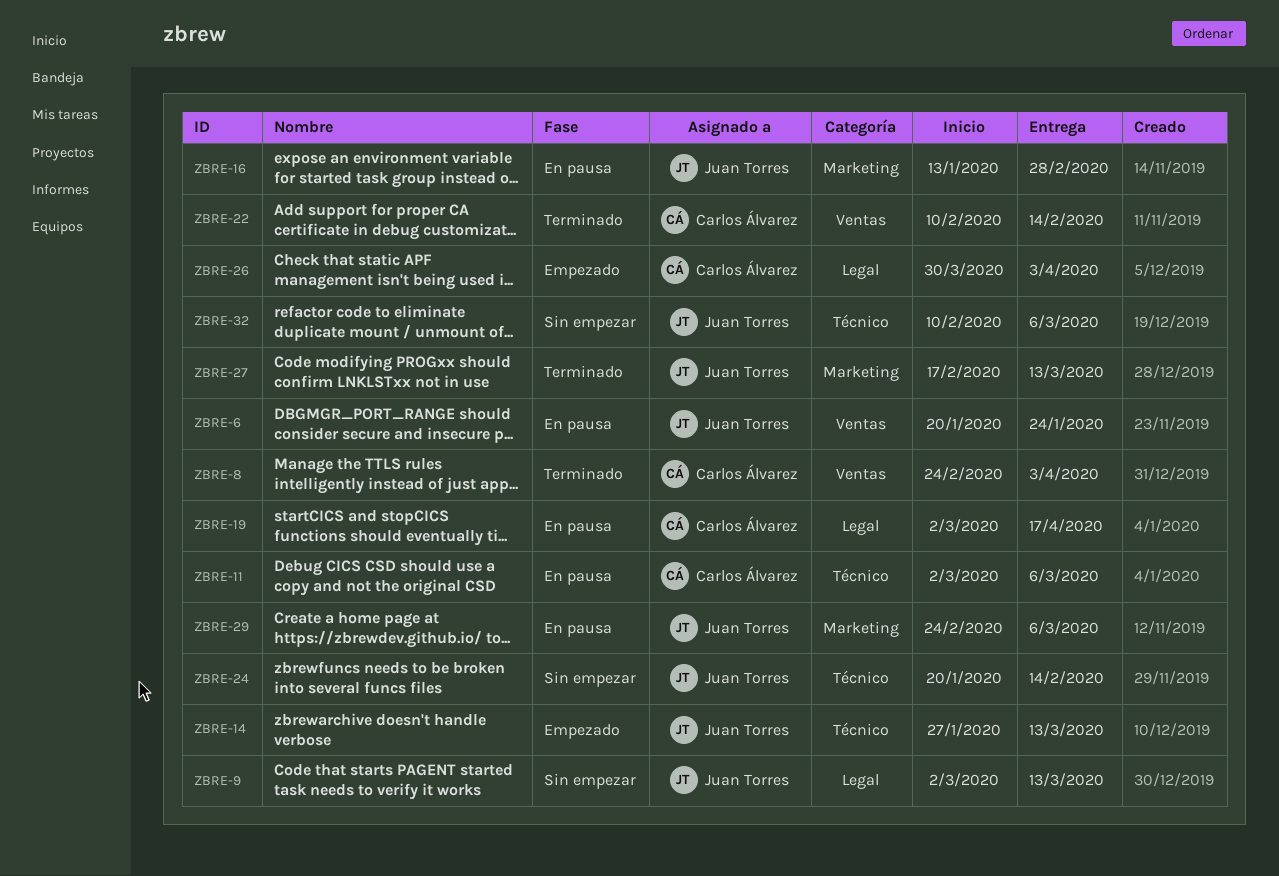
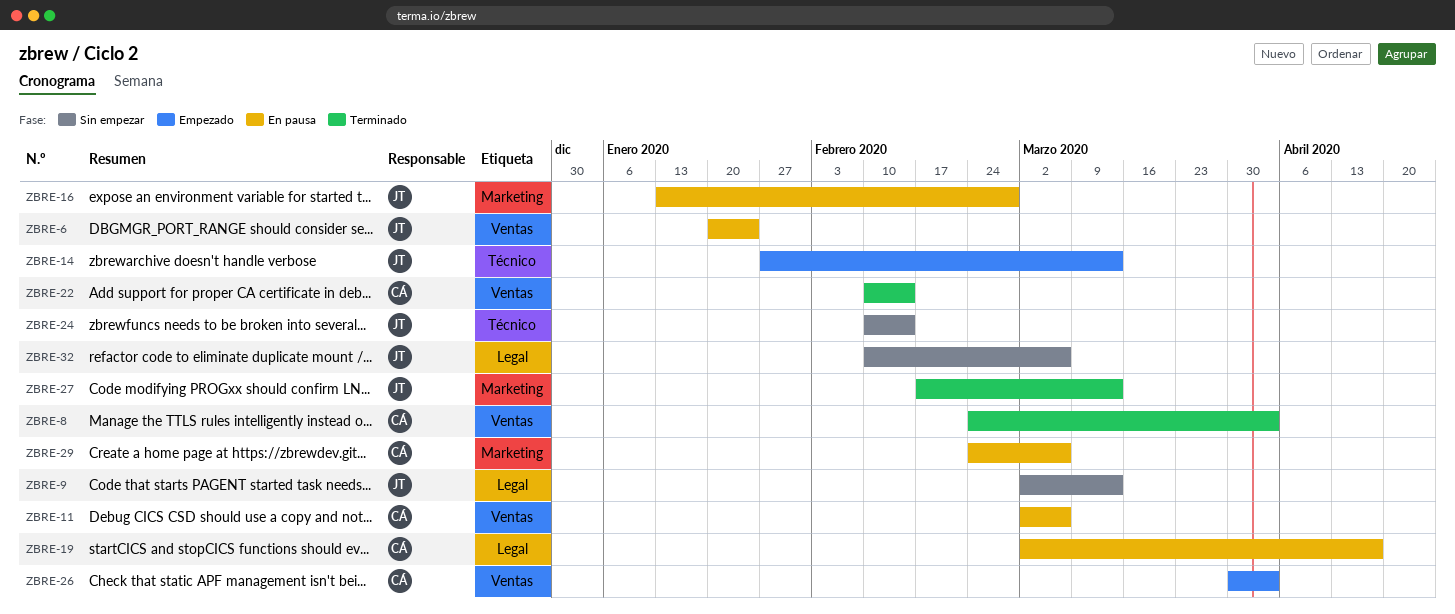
ZBRE-11, label: Técnico -> Ventas
ZBRE-24, start: Jan 20 -> Feb 10
ZBRE-26, label: Legal -> Ventas
ZBRE-29, owner: Juan Torres -> Carlos Álvarez
ZBRE-32, label: Técnico -> Legal

